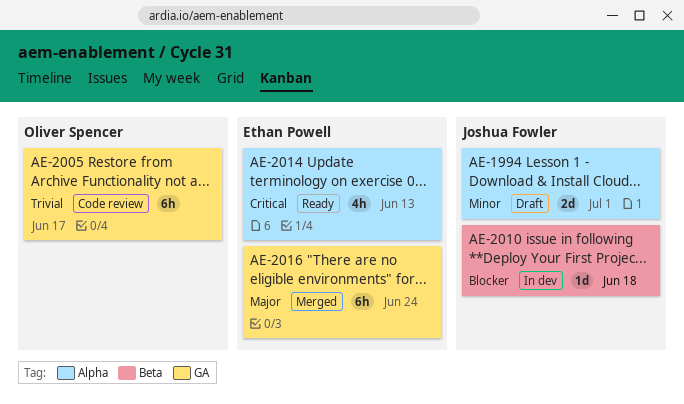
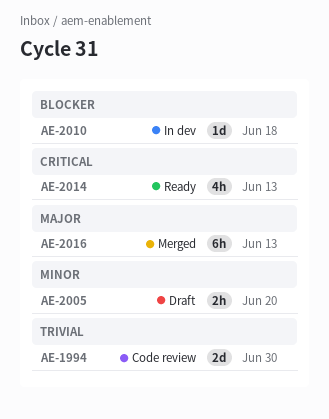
AE-1994, status: Draft -> Code review
AE-1994, priority: Minor -> Trivial
AE-1994, due: Jul 1 -> Jun 30
AE-2005, status: Code review -> Draft
AE-2005, priority: Trivial -> Minor
AE-2005, estimate: 6h -> 2h
AE-2005, due: Jun 17 -> Jun 20
AE-2016, due: Jun 24 -> Jun 13

